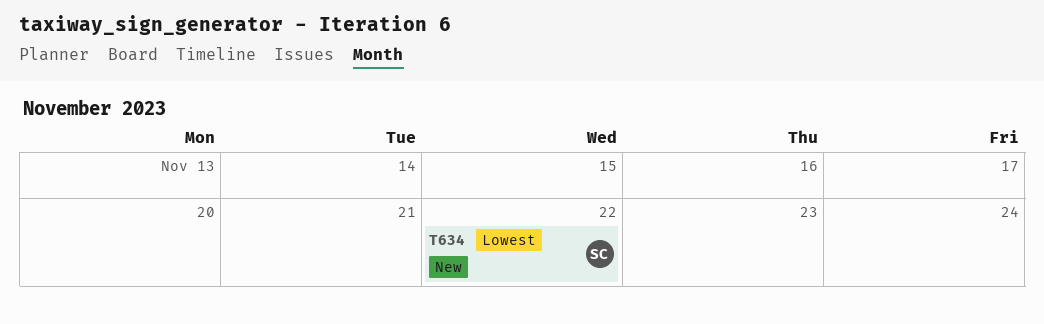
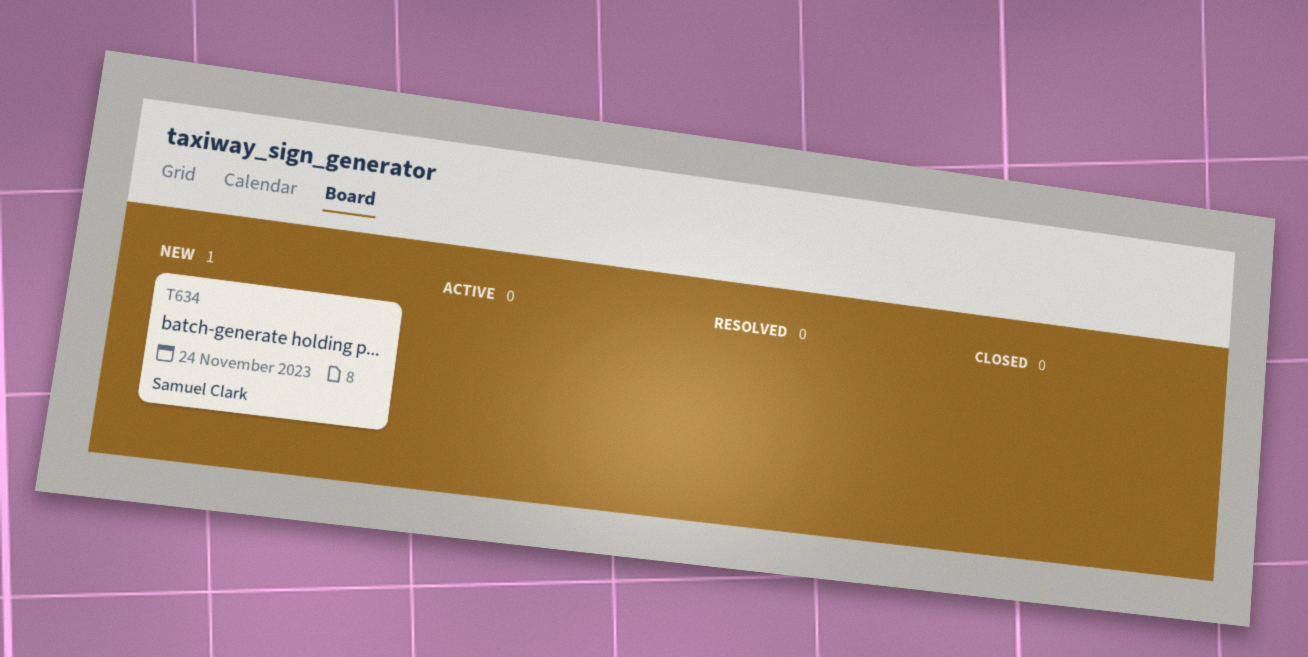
T634, due: Nov 22 -> Nov 24

